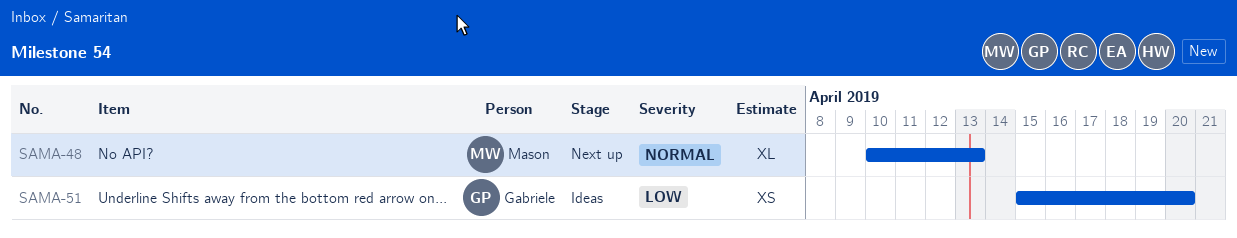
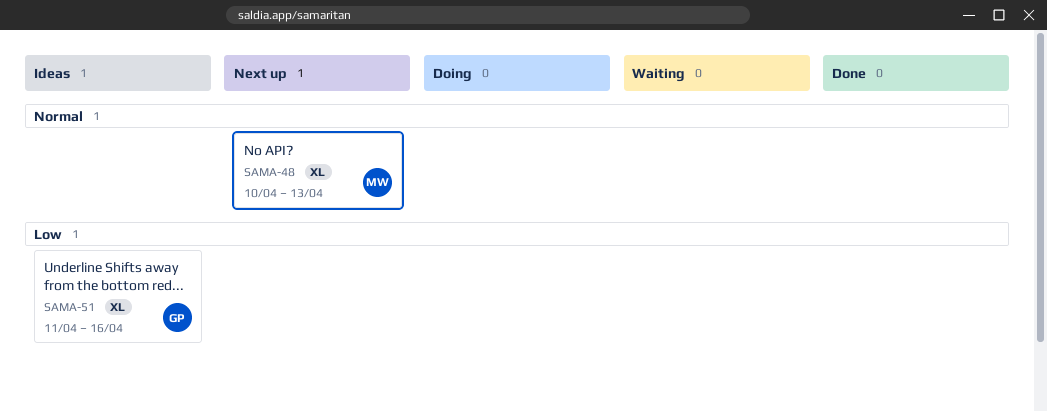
SAMA-51, estimate: XS -> XL
SAMA-51, start: Apr 15 -> Apr 11
SAMA-51, due: Apr 20 -> Apr 16

